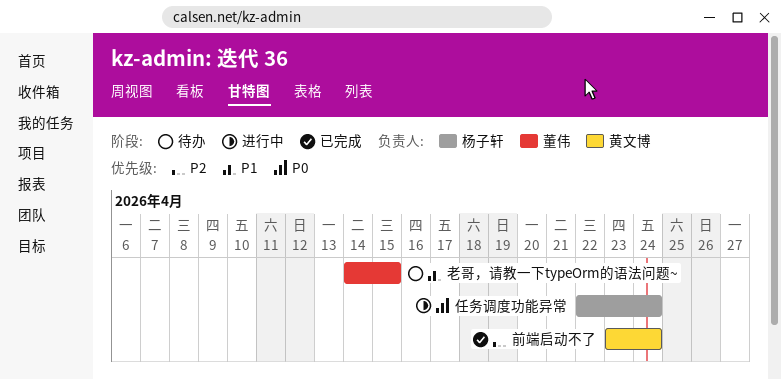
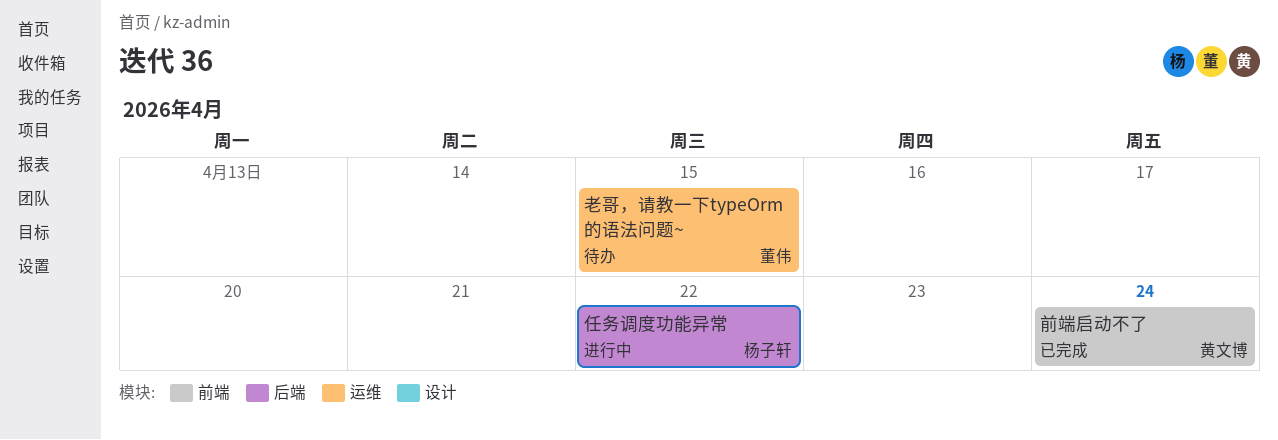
任务调度功能异常, due: Apr 24 -> Apr 22

